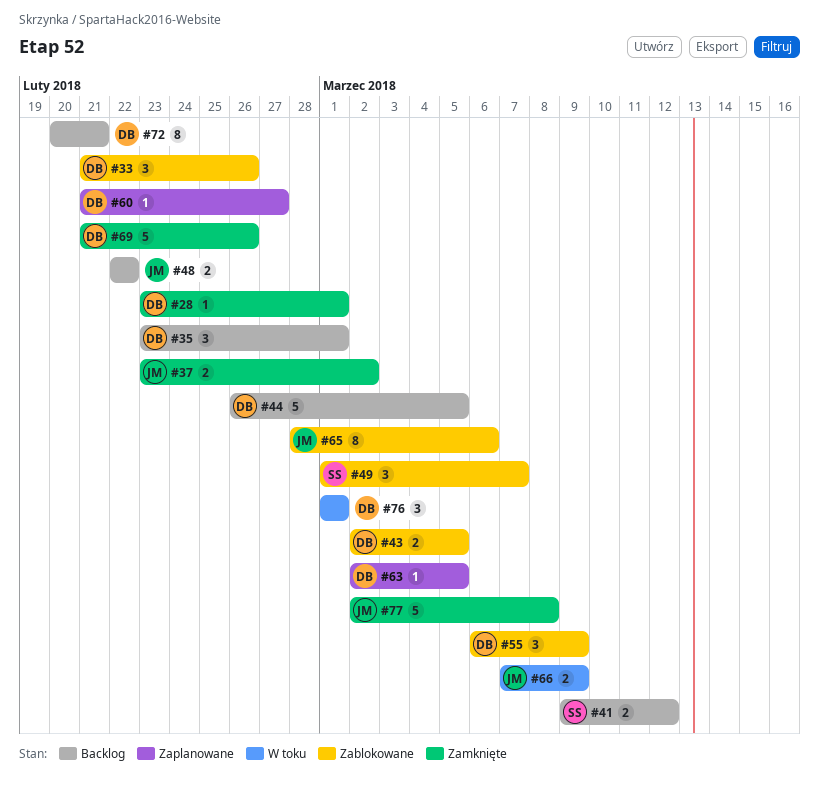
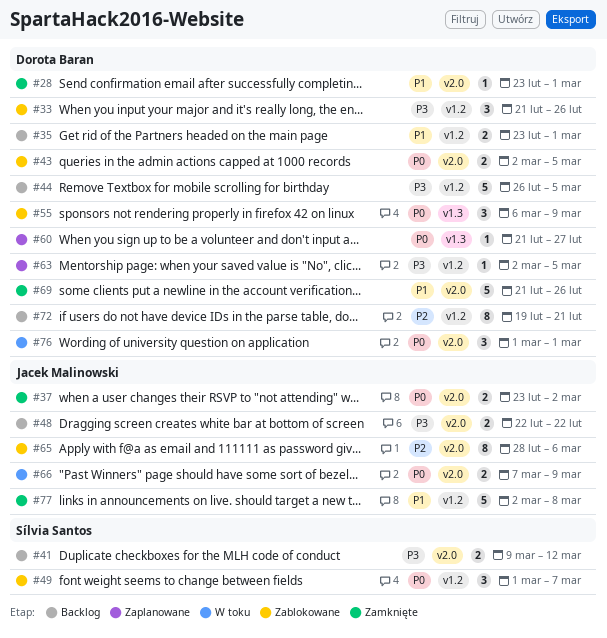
#35, estimate: 3 -> 2
#72, start: Feb 20 -> Feb 19

